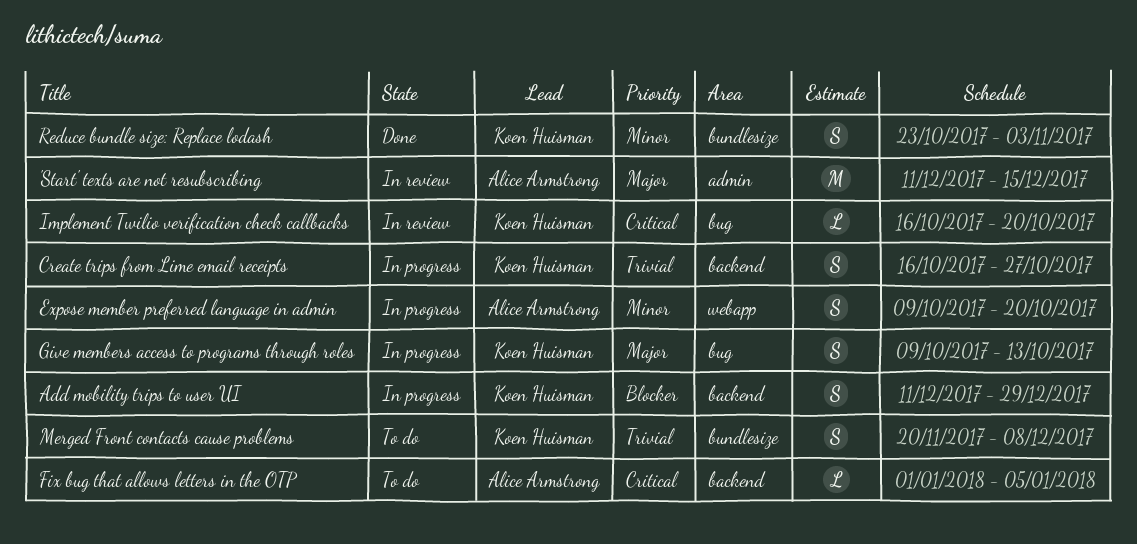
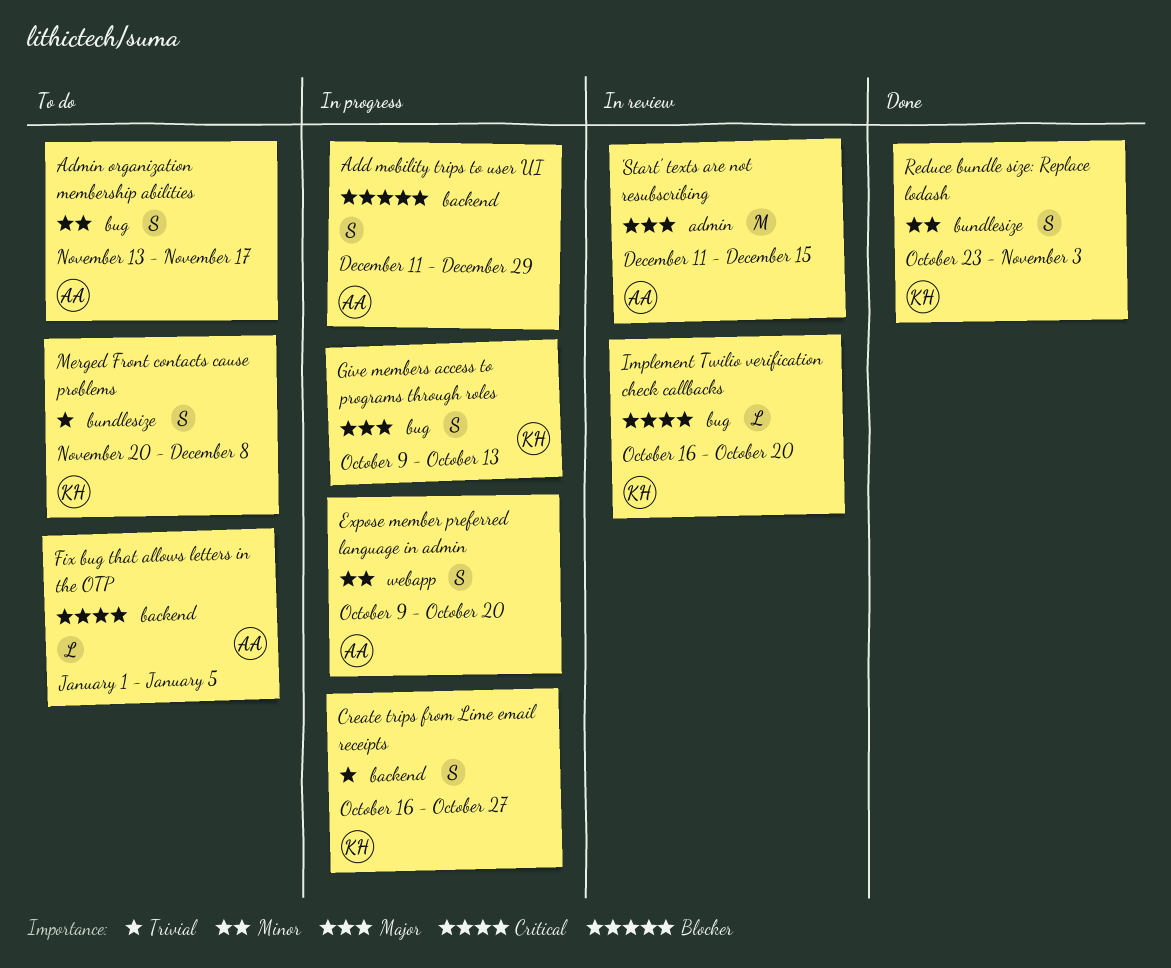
Add mobility trips to user UI, owner: Koen Huisman -> Alice Armstrong
Admin organization membership abilities: none -> present

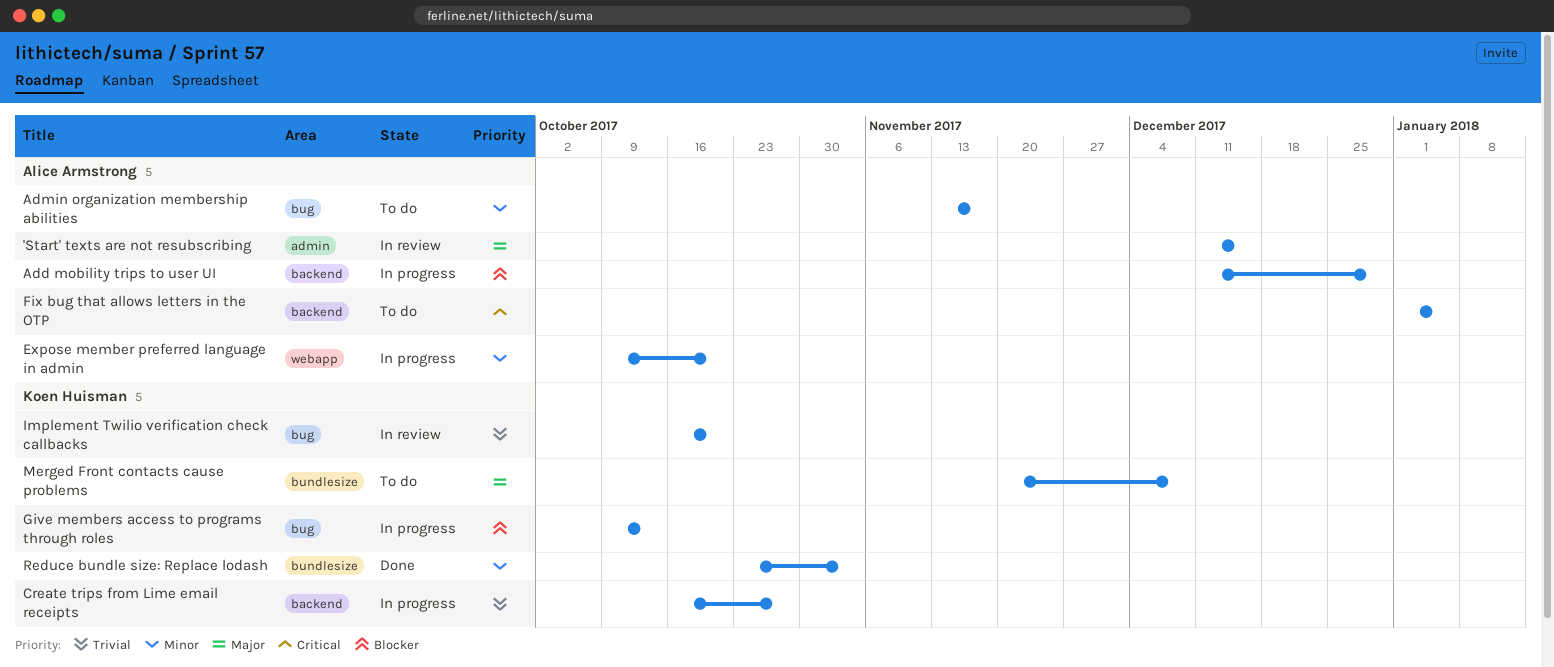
Give members access to programs through roles, priority: Major -> Blocker
Implement Twilio verification check callbacks, priority: Critical -> Trivial
Merged Front contacts cause problems, priority: Trivial -> Major

